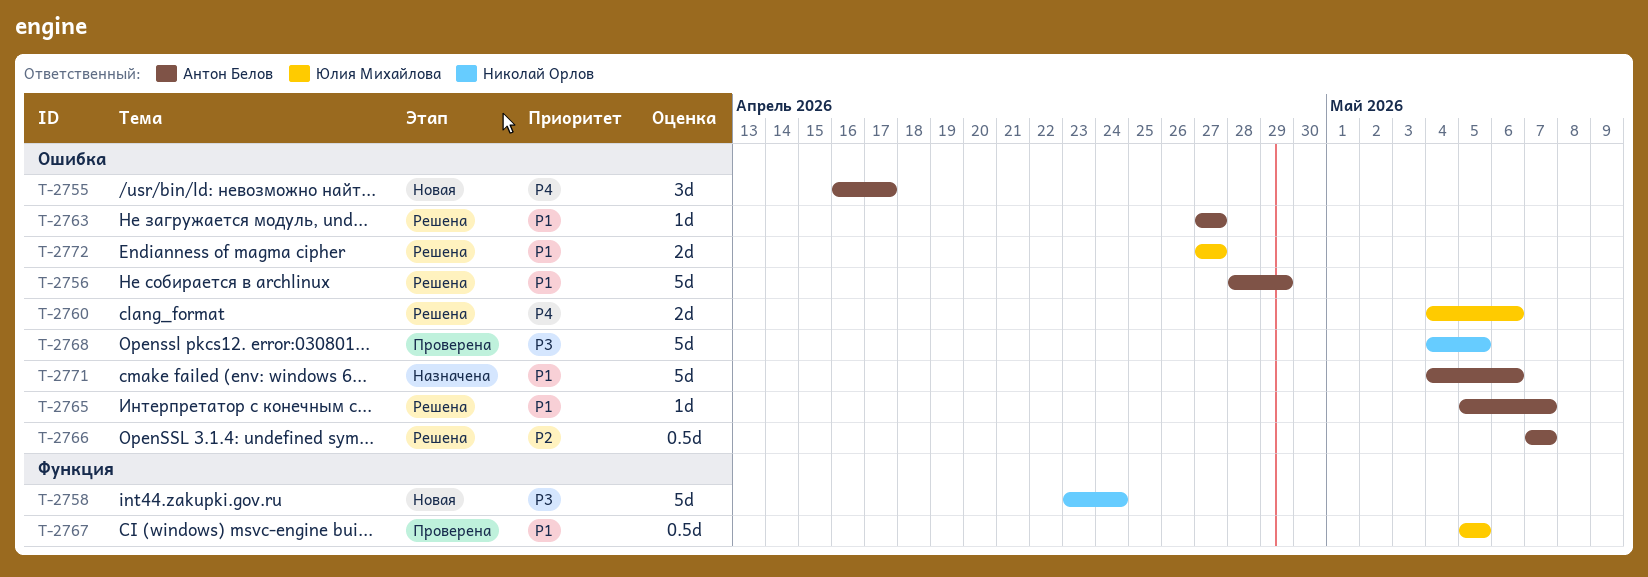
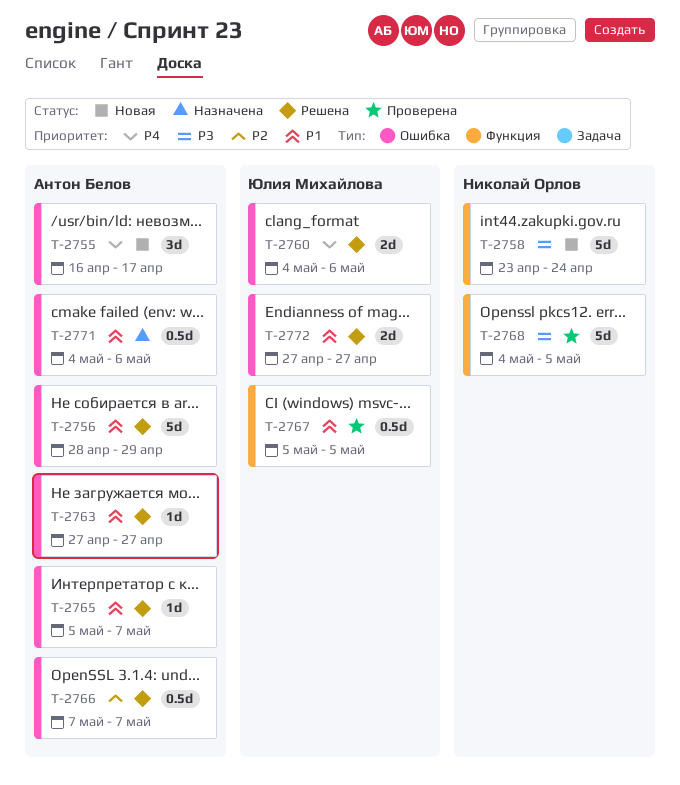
T-2768, label: Ошибка -> Функция
T-2771, estimate: 5d -> 0.5d

